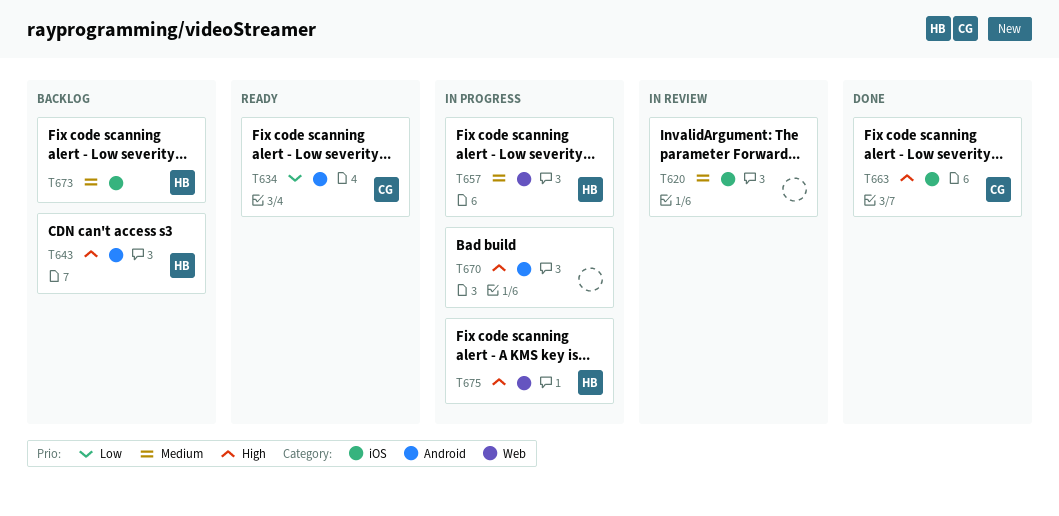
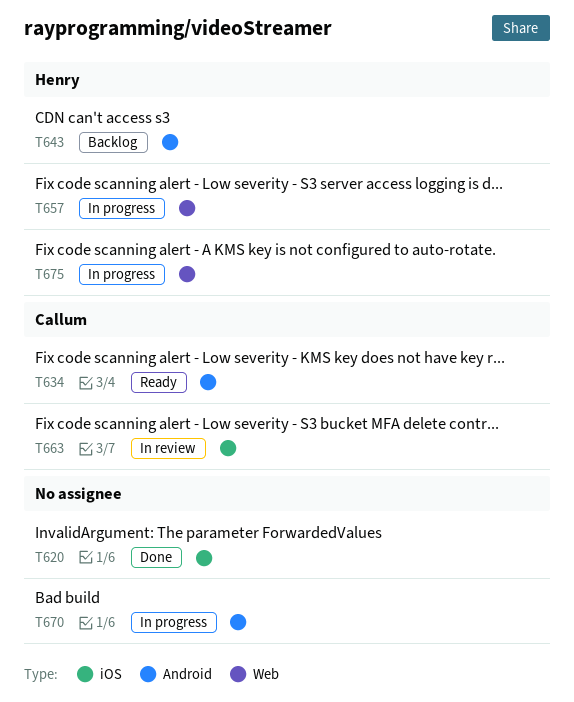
T620, status: In review -> Done
T663, status: Done -> In review
T673: present -> none

